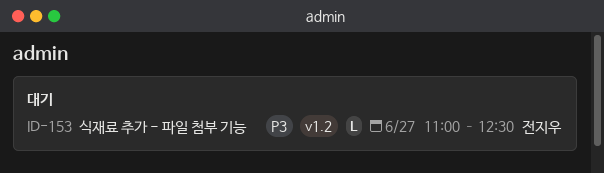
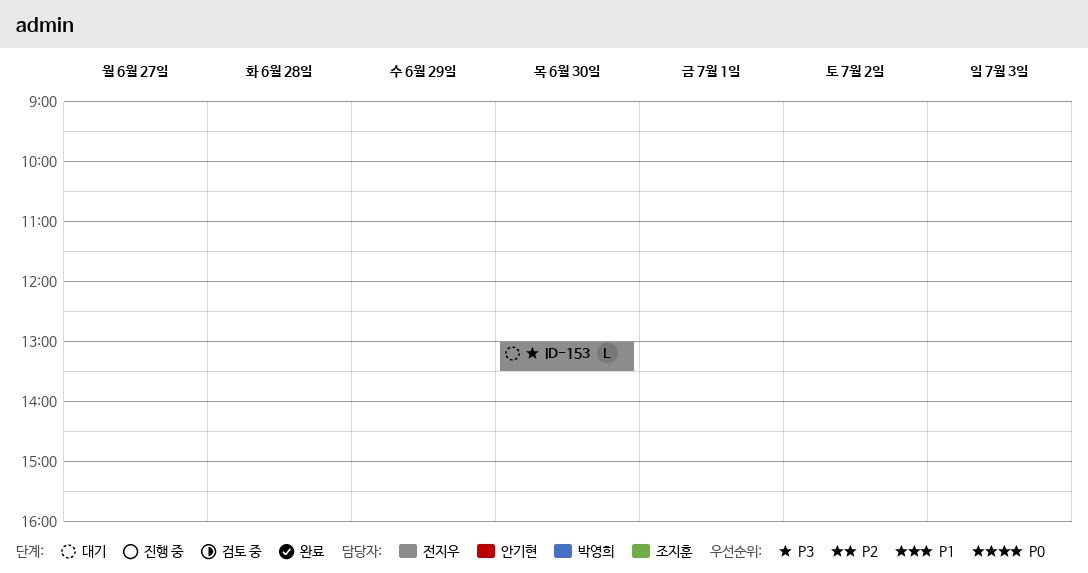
ID-153, day: Jun 27 -> Jun 30
ID-153, begins: 11:00 -> 13:00
ID-153, ends: 12:30 -> 13:30

